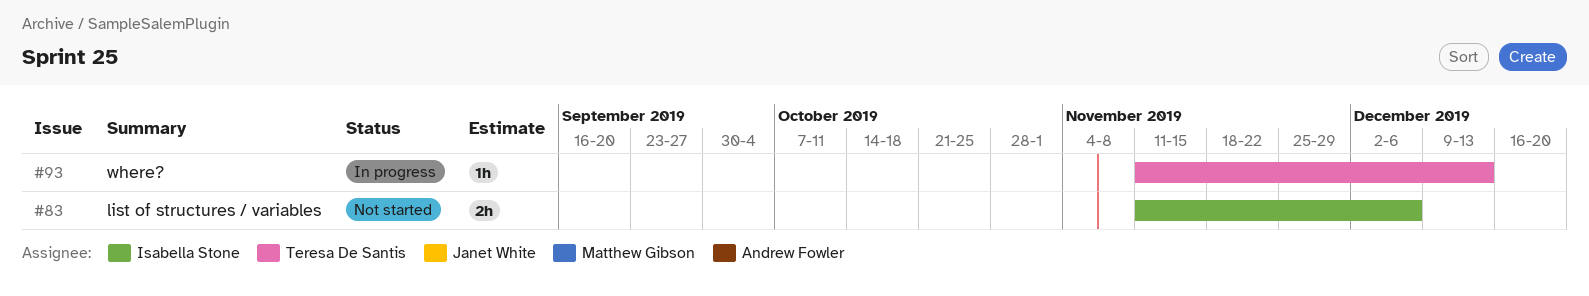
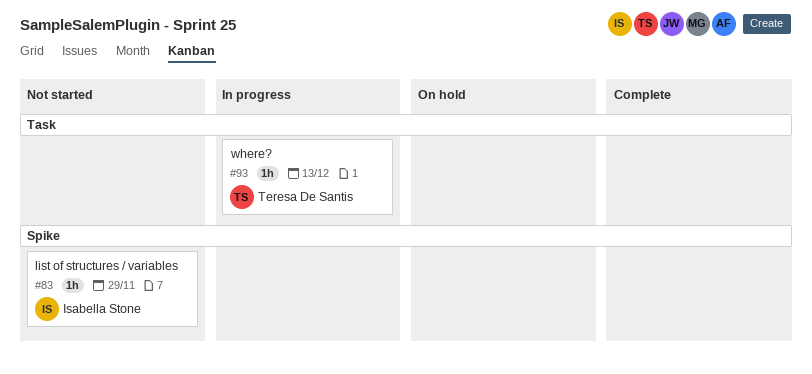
#83, estimate: 2h -> 1h
#83, due: Dec 6 -> Nov 29

